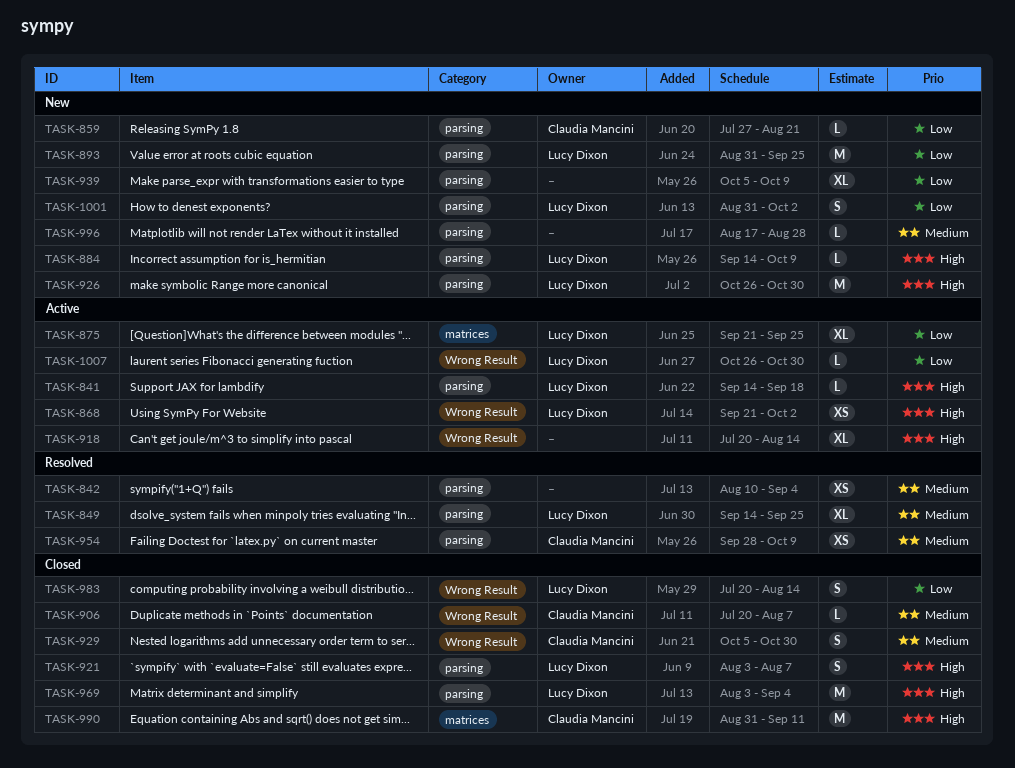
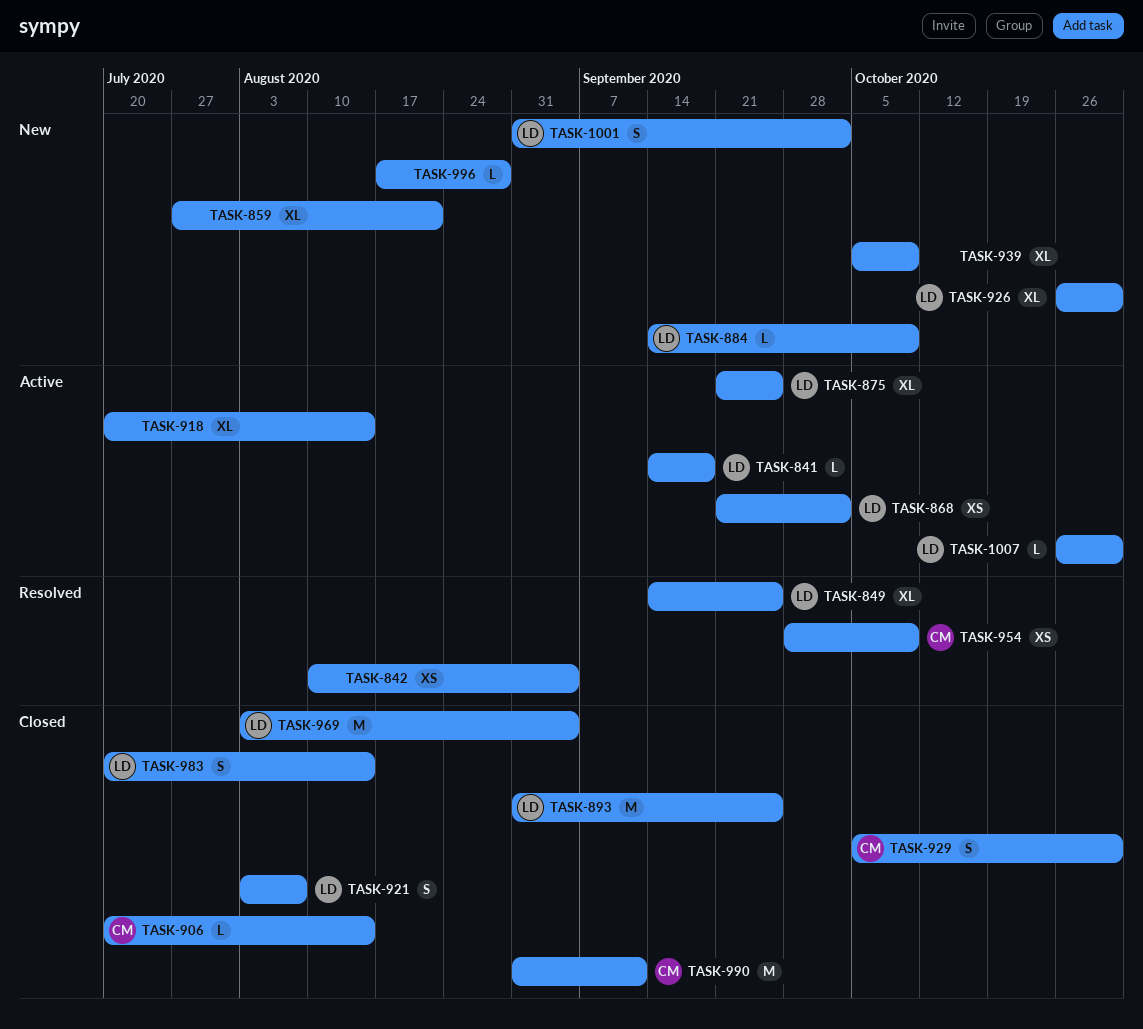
TASK-859, owner: Claudia Mancini -> none
TASK-859, estimate: L -> XL
TASK-893, status: New -> Closed
TASK-906, due: Aug 7 -> Aug 14
TASK-926, estimate: M -> XL

